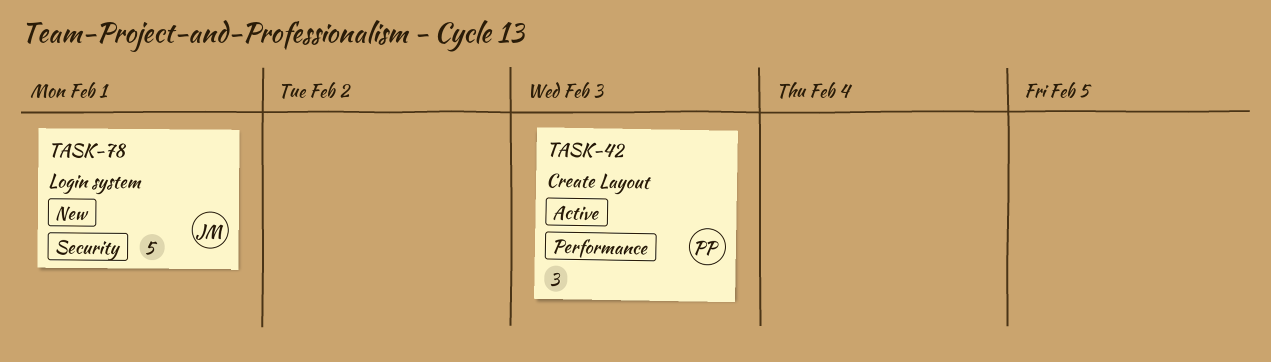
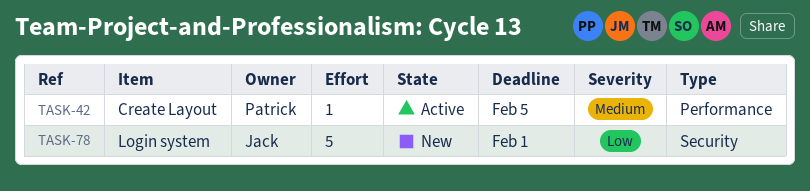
TASK-42, estimate: 3 -> 1
TASK-42, due: Feb 3 -> Feb 5

